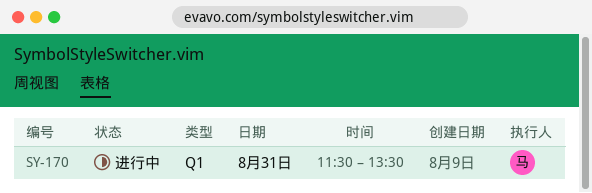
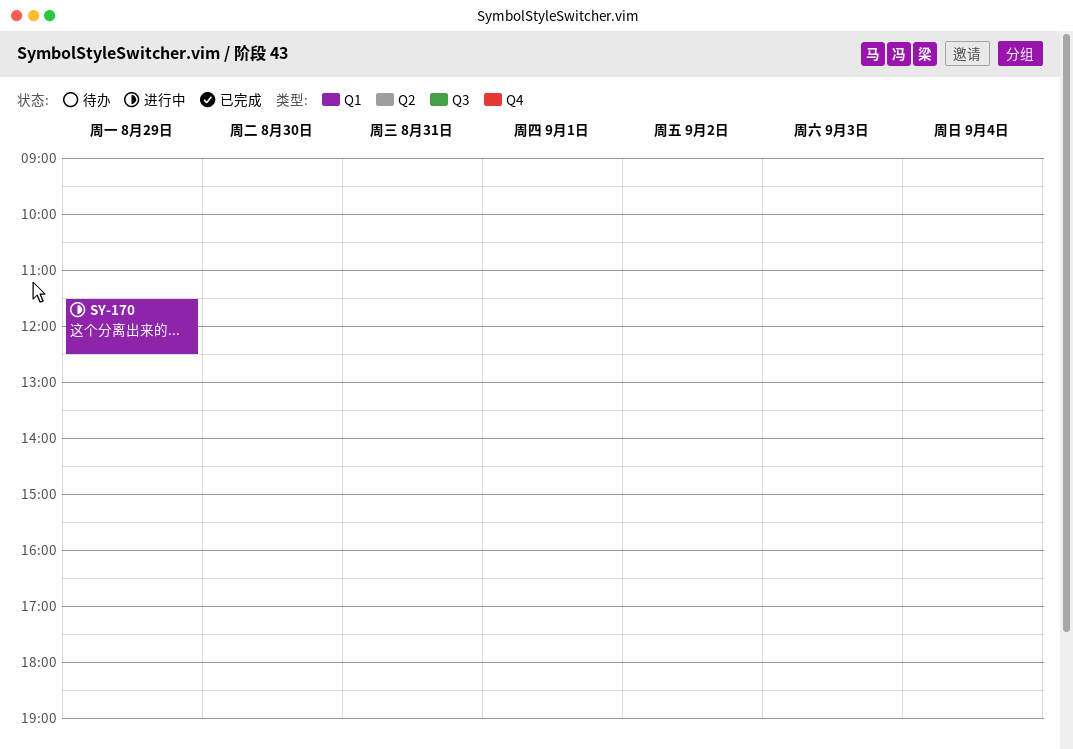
SY-170, day: Aug 31 -> Aug 29
SY-170, ends: 13:30 -> 12:30

